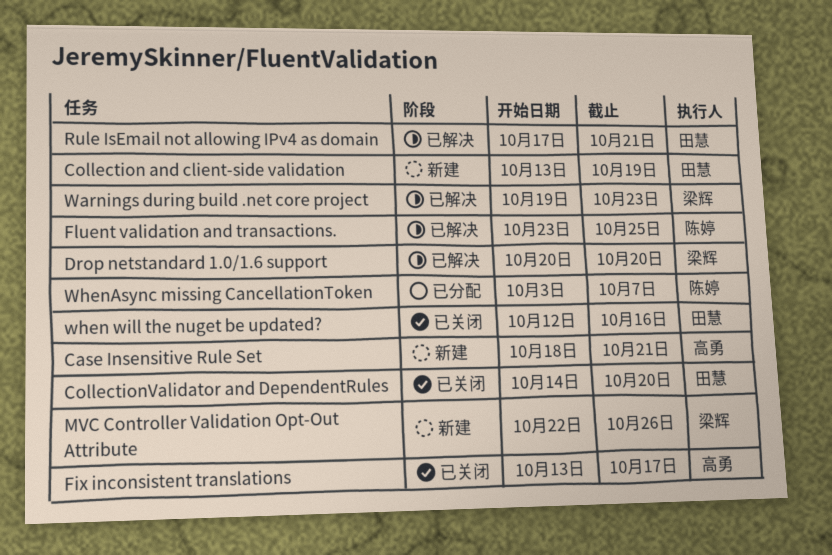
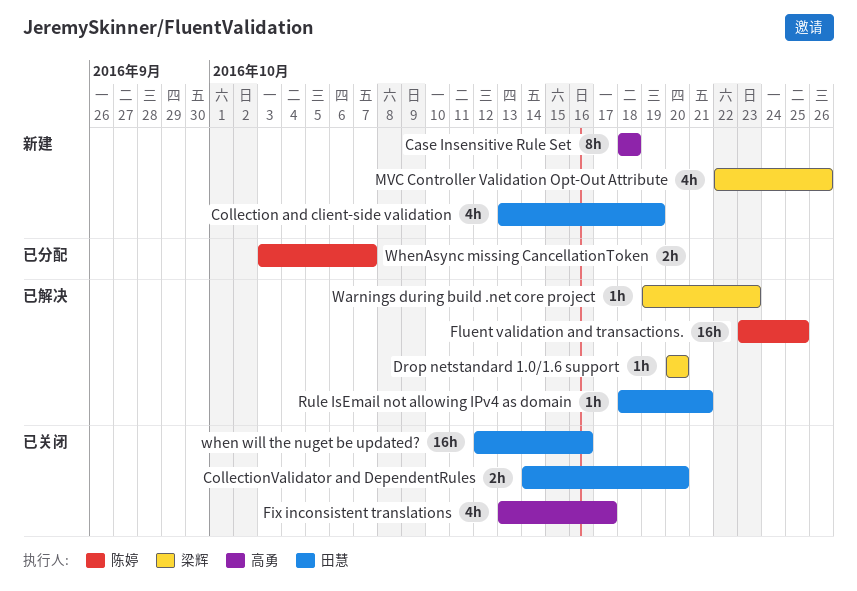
Case Insensitive Rule Set, due: Oct 21 -> Oct 18
Rule IsEmail not allowing IPv4 as domain, start: Oct 17 -> Oct 18

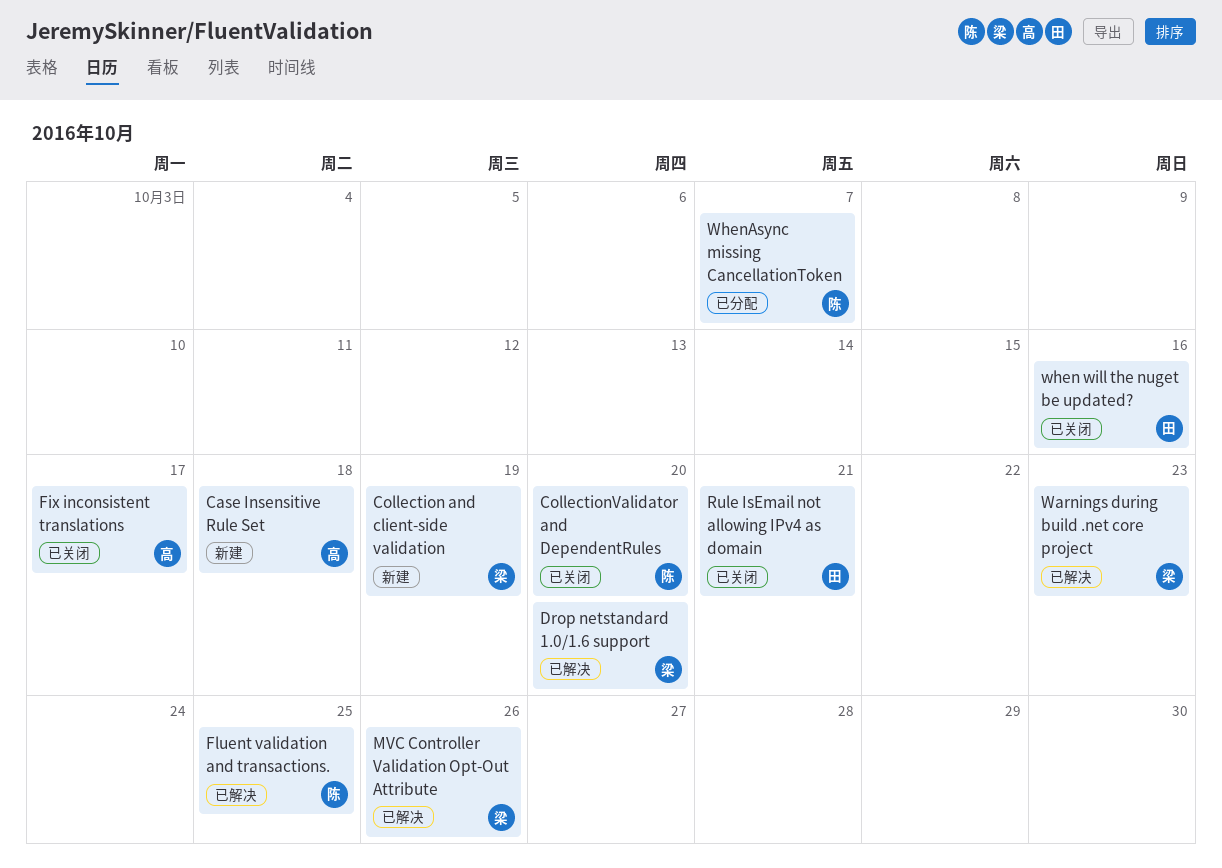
Collection and client-side validation, owner: 田慧 -> 梁辉
CollectionValidator and DependentRules, owner: 田慧 -> 陈婷
MVC Controller Validation Opt-Out Attribute, status: 新建 -> 已解决
Rule IsEmail not allowing IPv4 as domain, status: 已解决 -> 已关闭

